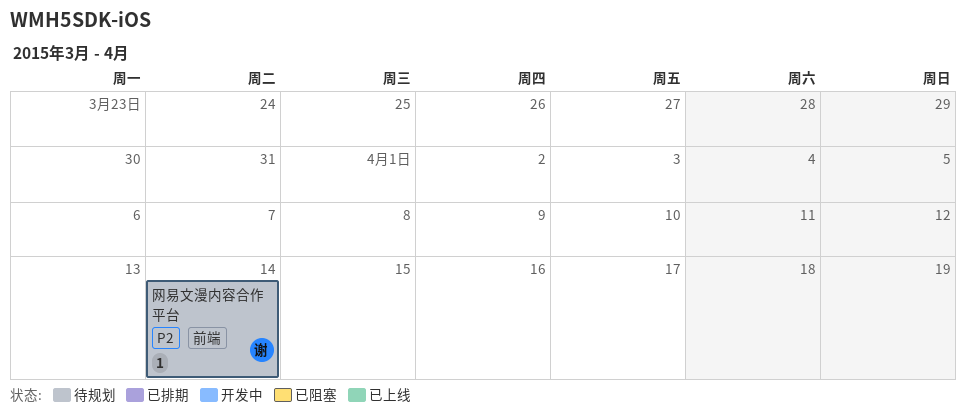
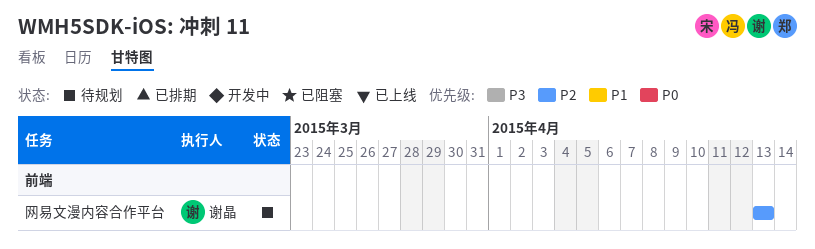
网易文漫内容合作平台, due: Apr 14 -> Apr 13

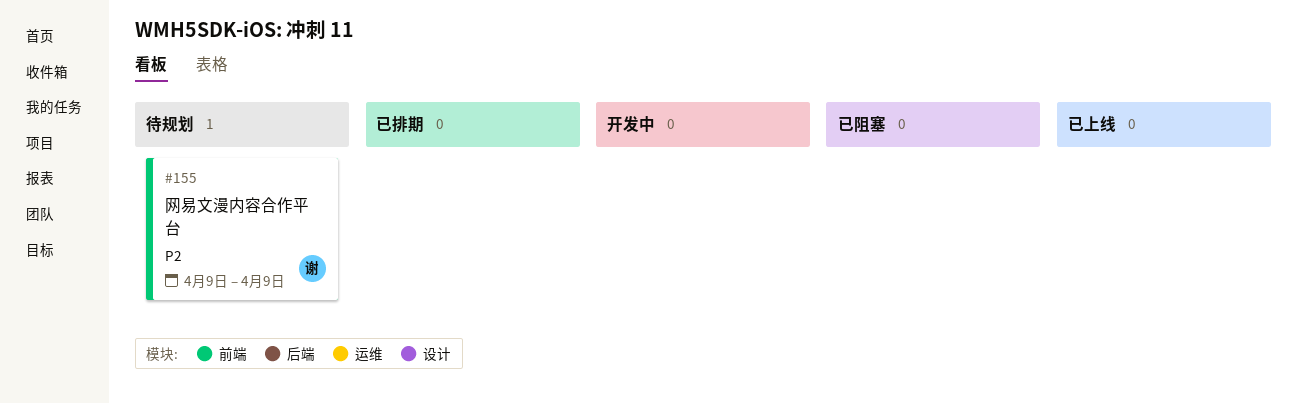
网易文漫内容合作平台, start: Apr 13 -> Apr 9
网易文漫内容合作平台, due: Apr 13 -> Apr 9

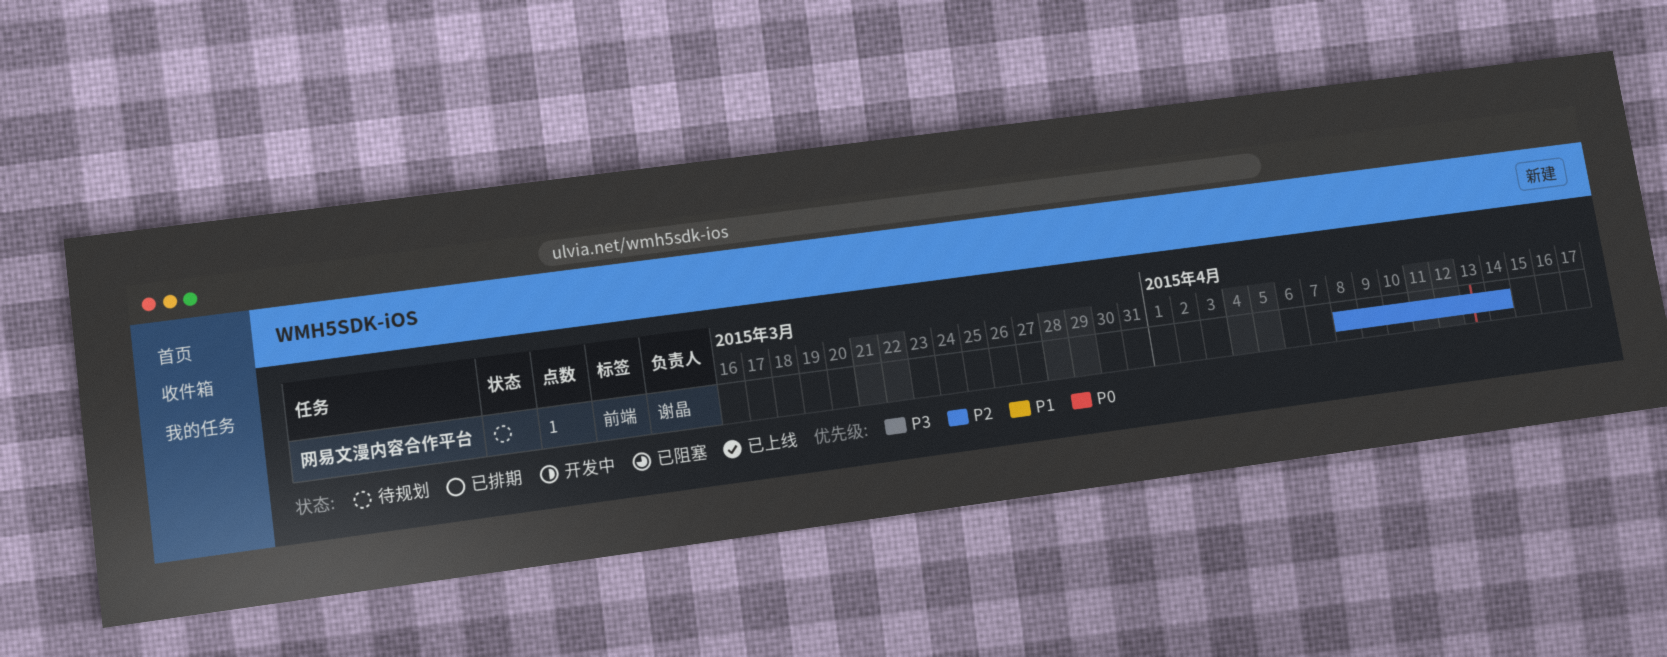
网易文漫内容合作平台, start: Apr 9 -> Apr 8
网易文漫内容合作平台, due: Apr 9 -> Apr 14

